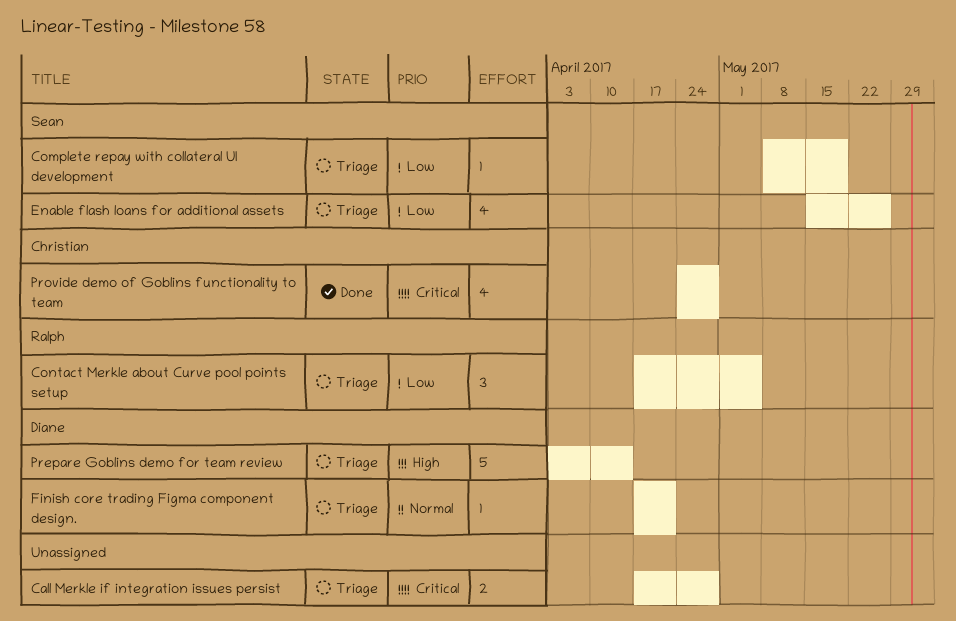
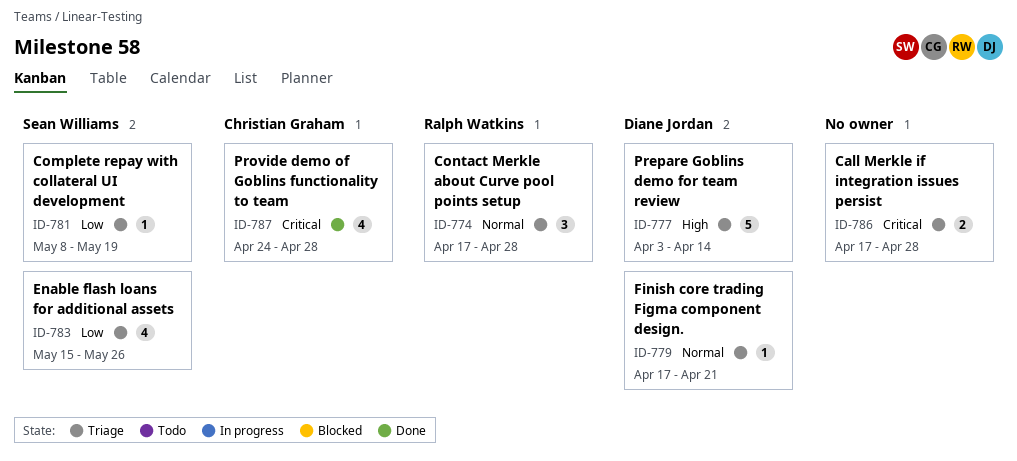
Contact Merkle about Curve pool points setup, priority: Low -> Normal
Contact Merkle about Curve pool points setup, due: May 5 -> Apr 28

